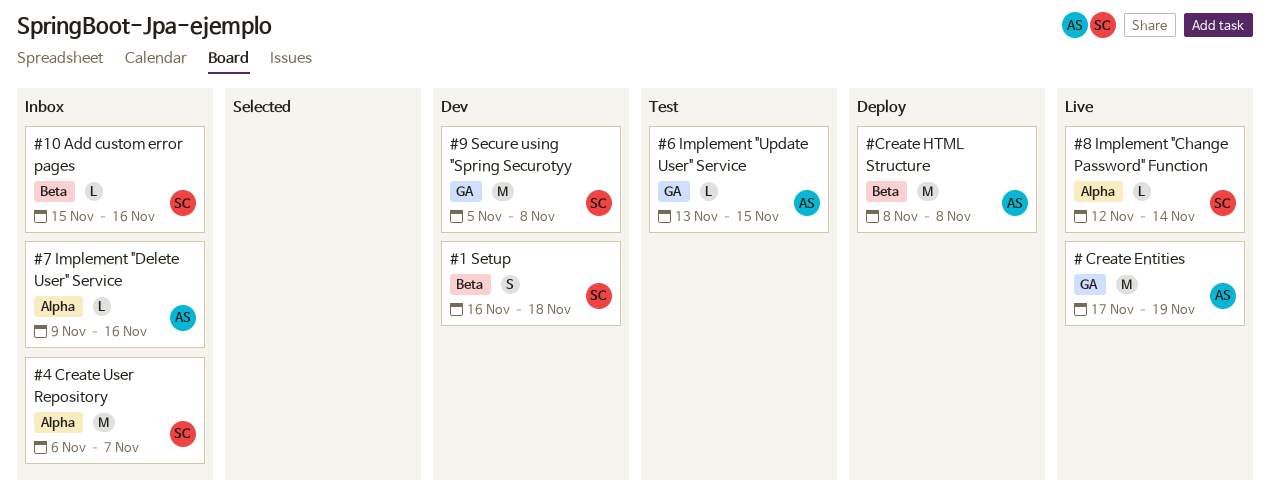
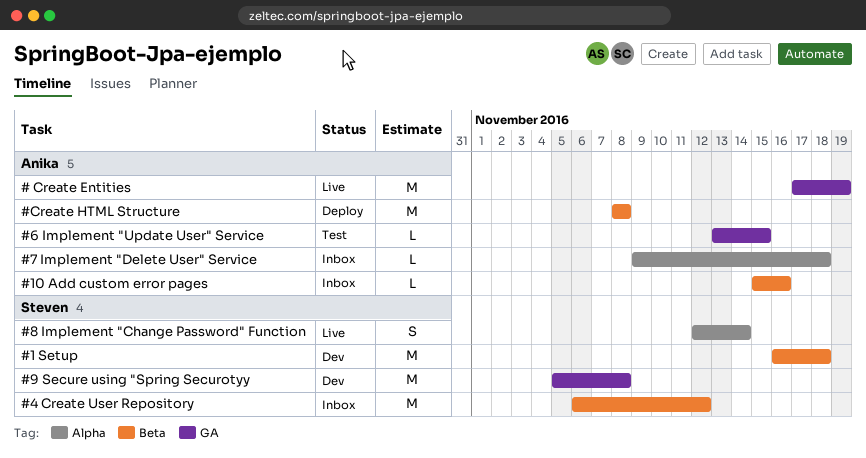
#1 Setup, estimate: S -> M
#10 Add custom error pages, owner: Steven -> Anika
#4 Create User Repository, label: Alpha -> Beta
#4 Create User Repository, due: Nov 7 -> Nov 12
#7 Implement "Delete User" Service, due: Nov 16 -> Nov 18
#8 Implement "Change Password" Function, estimate: L -> S

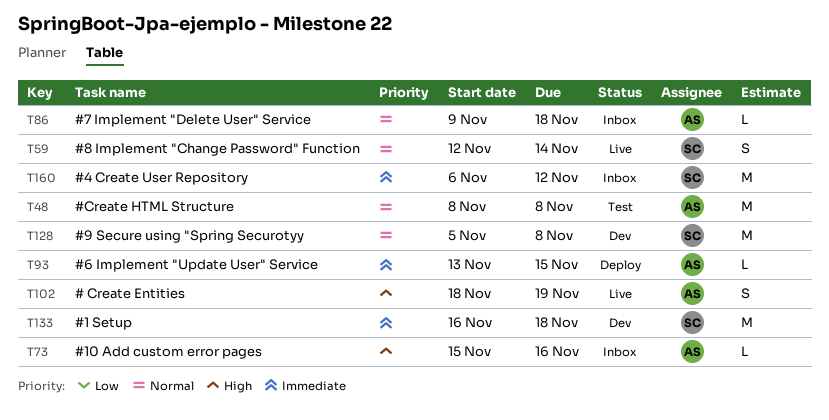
# Create Entities, estimate: M -> S
# Create Entities, start: Nov 17 -> Nov 18
#6 Implement "Update User" Service, status: Test -> Deploy
#Create HTML Structure, status: Deploy -> Test

